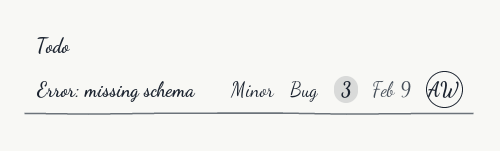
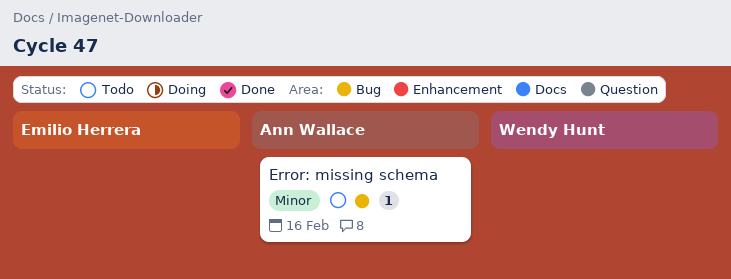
Error: missing schema, estimate: 3 -> 1
Error: missing schema, due: Feb 9 -> Feb 16

